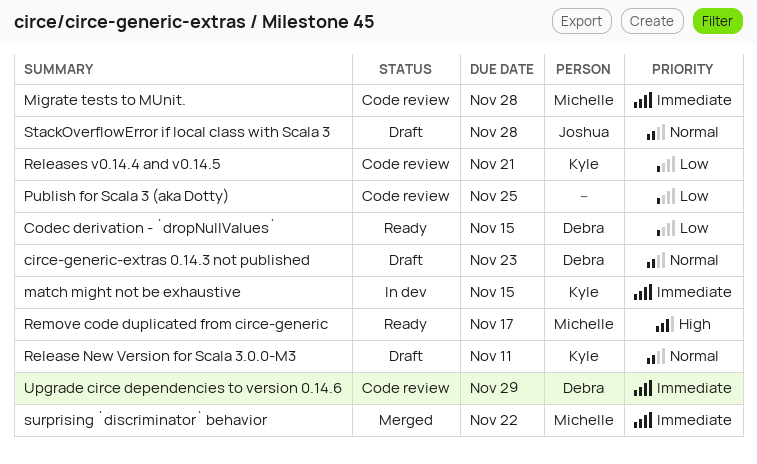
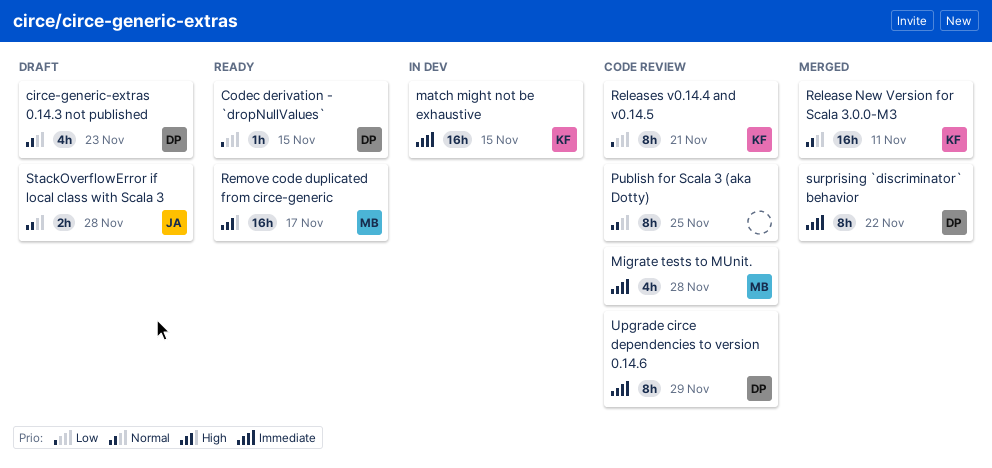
Publish for Scala 3 (aka Dotty), priority: Low -> Normal
Release New Version for Scala 3.0.0-M3, status: Draft -> Merged
surprising `discriminator` behavior, owner: Michelle -> Debra

